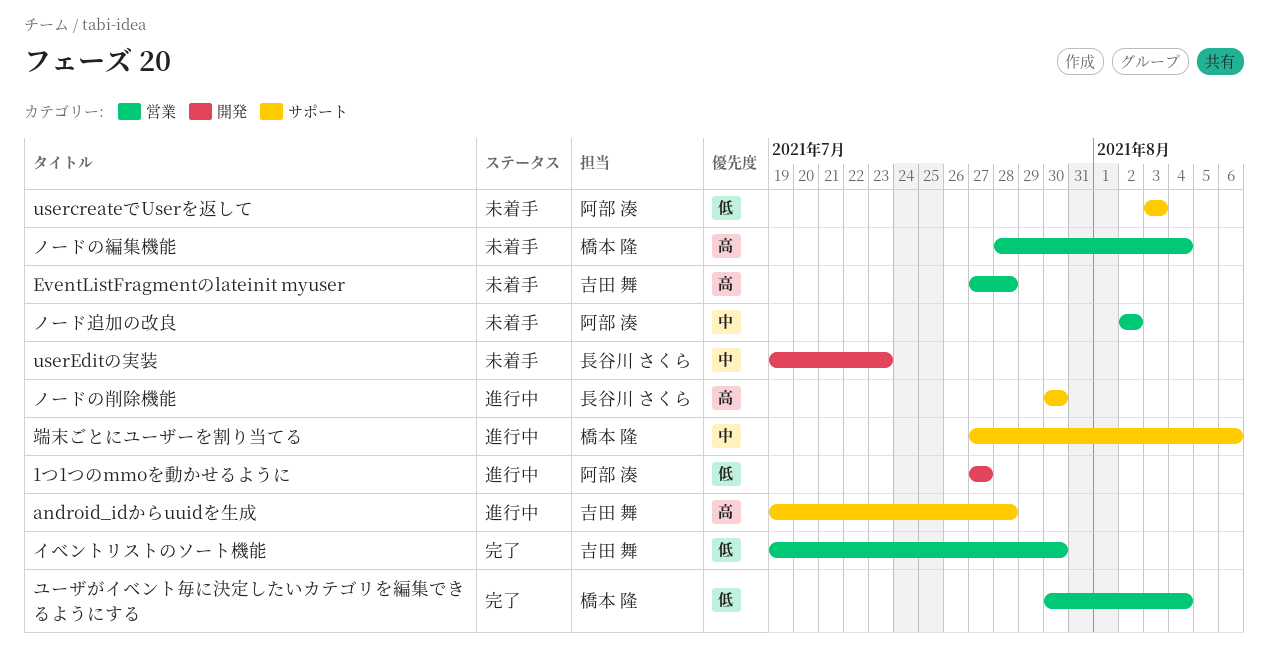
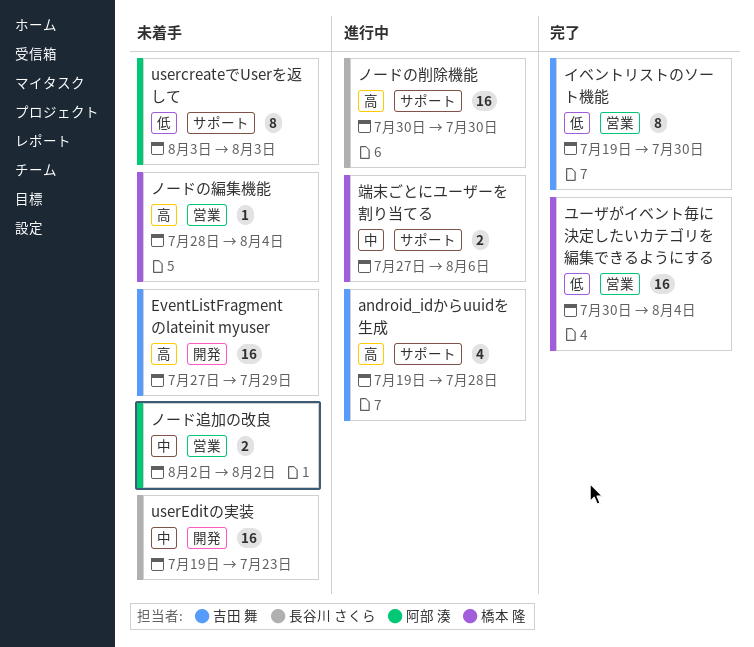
1つ1つのmmoを動かせるように: present -> none
EventListFragmentのlateinit myuser, label: 営業 -> 開発
EventListFragmentのlateinit myuser, due: Jul 28 -> Jul 29

